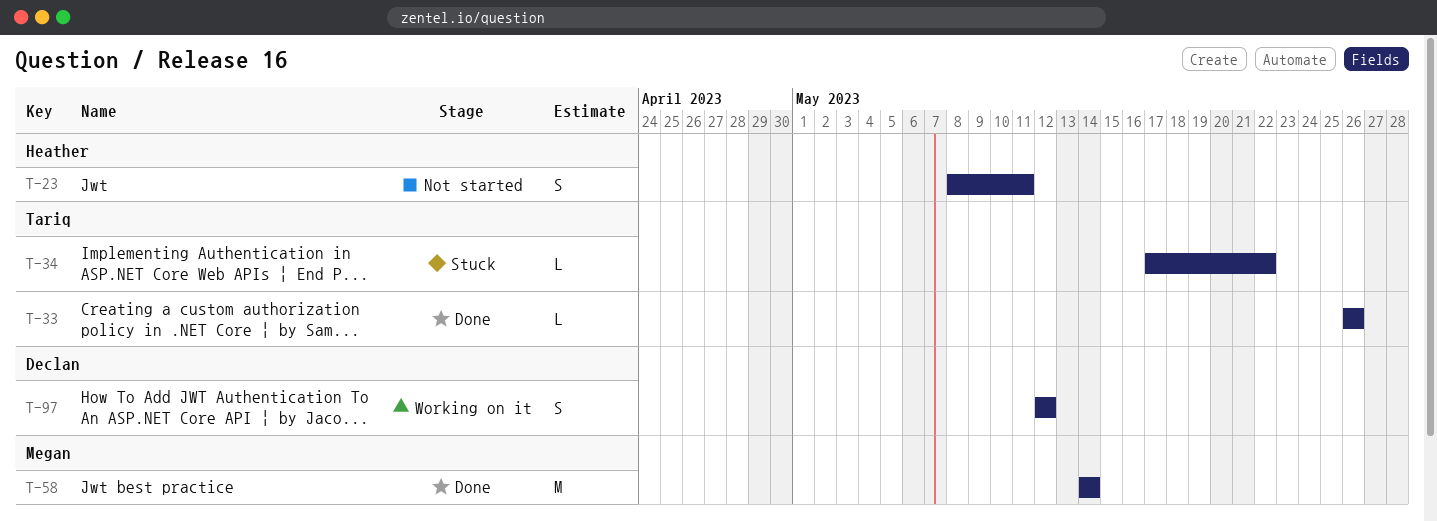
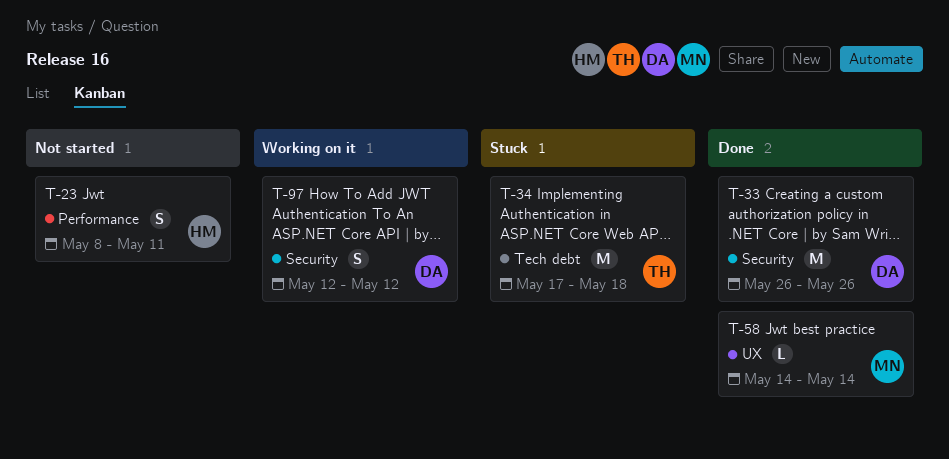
T-33, owner: Tariq -> Declan
T-33, estimate: L -> M
T-34, estimate: L -> M
T-34, due: May 22 -> May 18
T-58, estimate: M -> L

